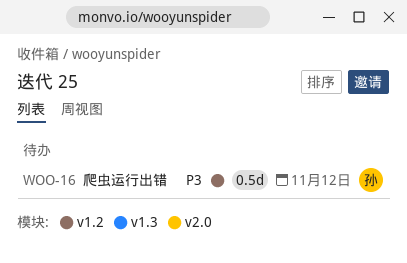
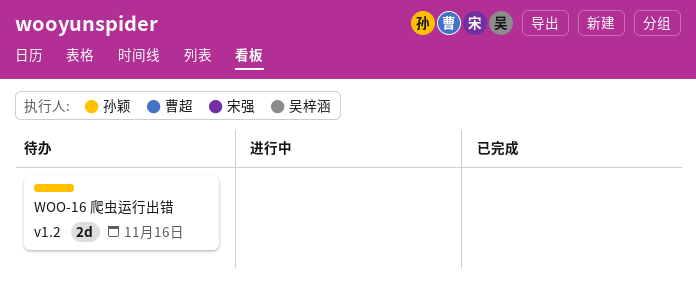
WOO-16, estimate: 0.5d -> 2d
WOO-16, due: Nov 12 -> Nov 16

